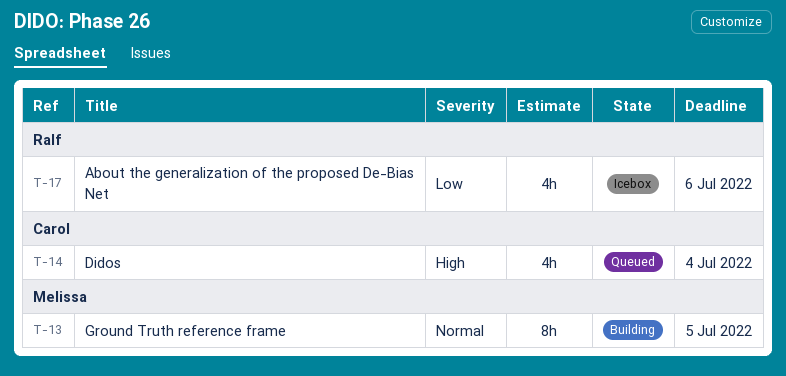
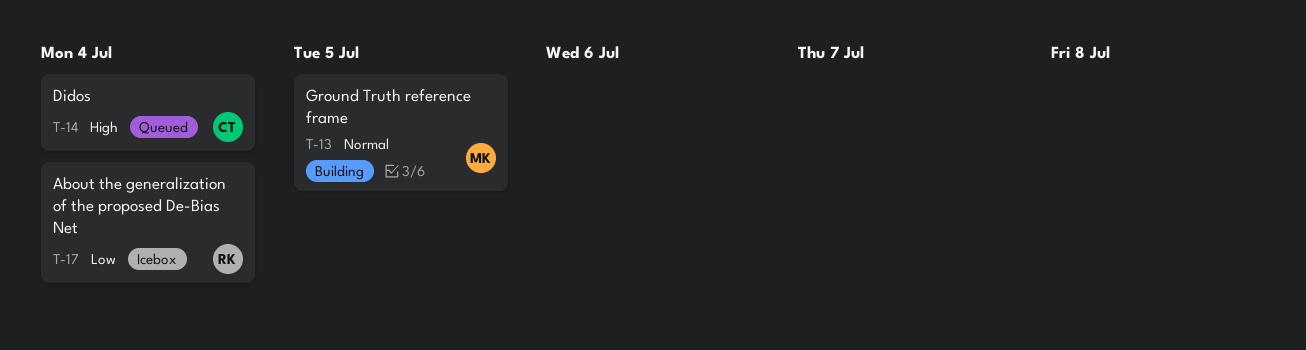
T-17, due: Jul 6 -> Jul 4

